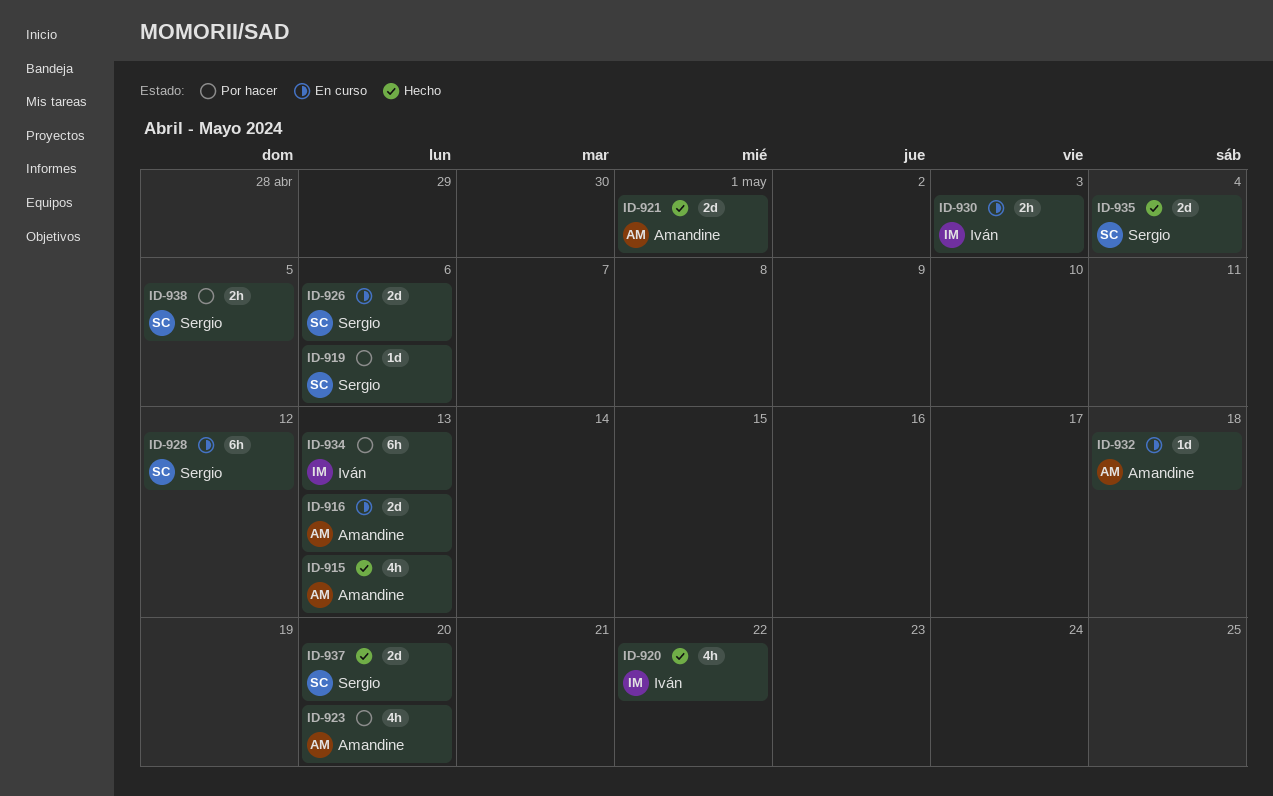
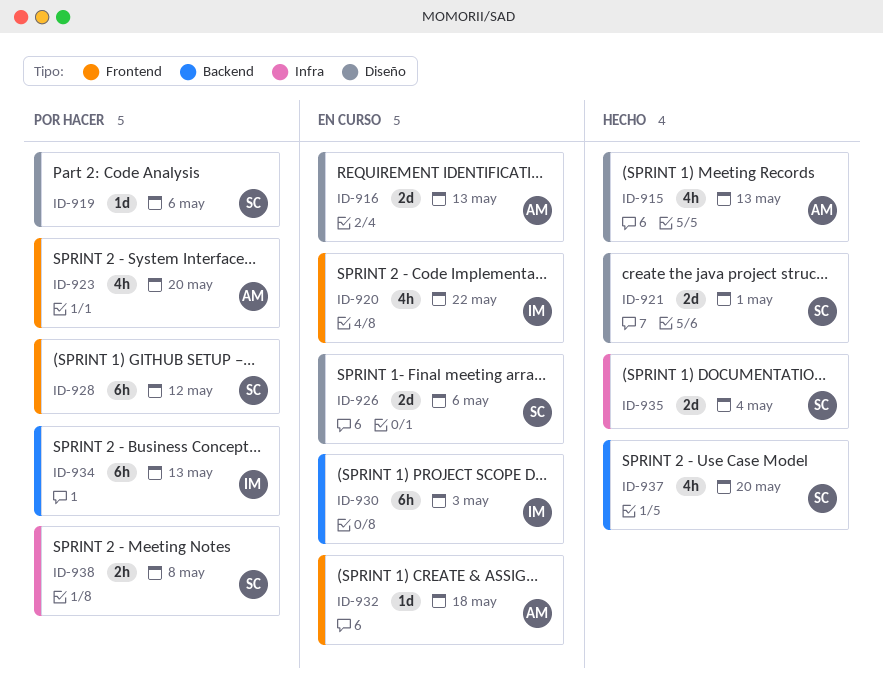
ID-920, status: Hecho -> En curso
ID-921, owner: Amandine -> Sergio
ID-928, status: En curso -> Por hacer
ID-930, estimate: 2h -> 6h
ID-937, estimate: 2d -> 4h
ID-938, due: May 5 -> May 8

